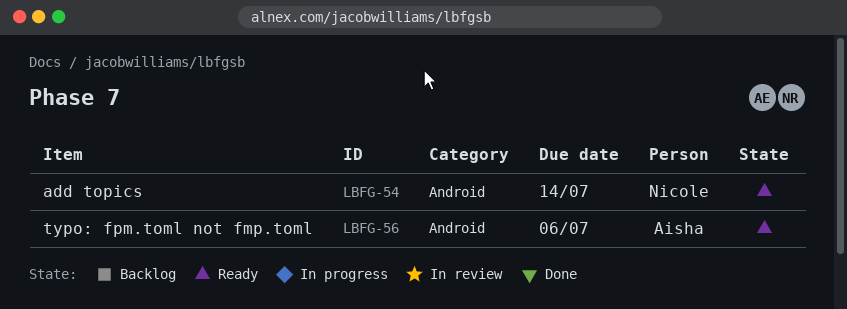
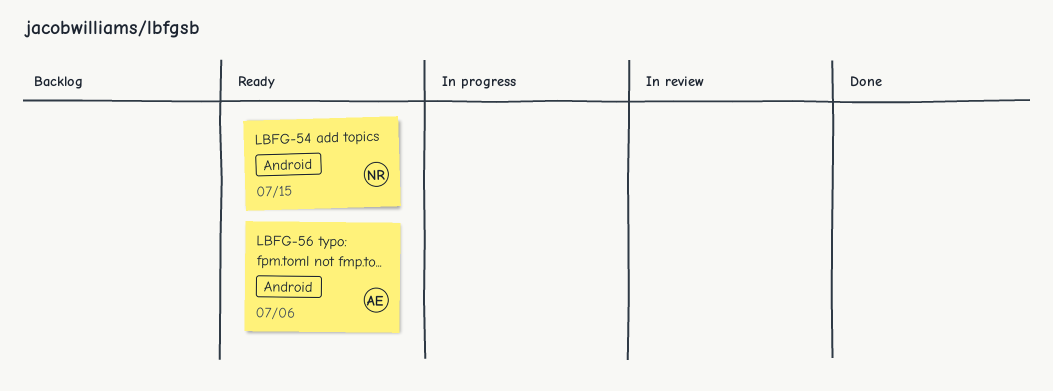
LBFG-54, due: Jul 14 -> Jul 15

